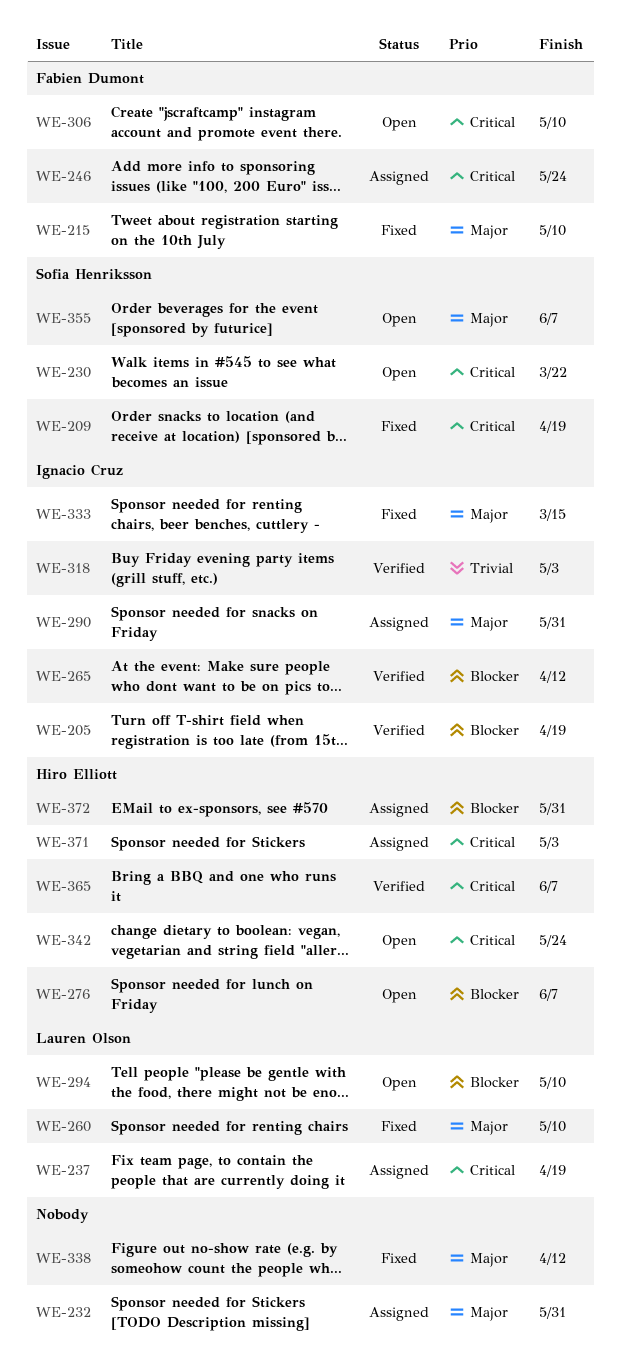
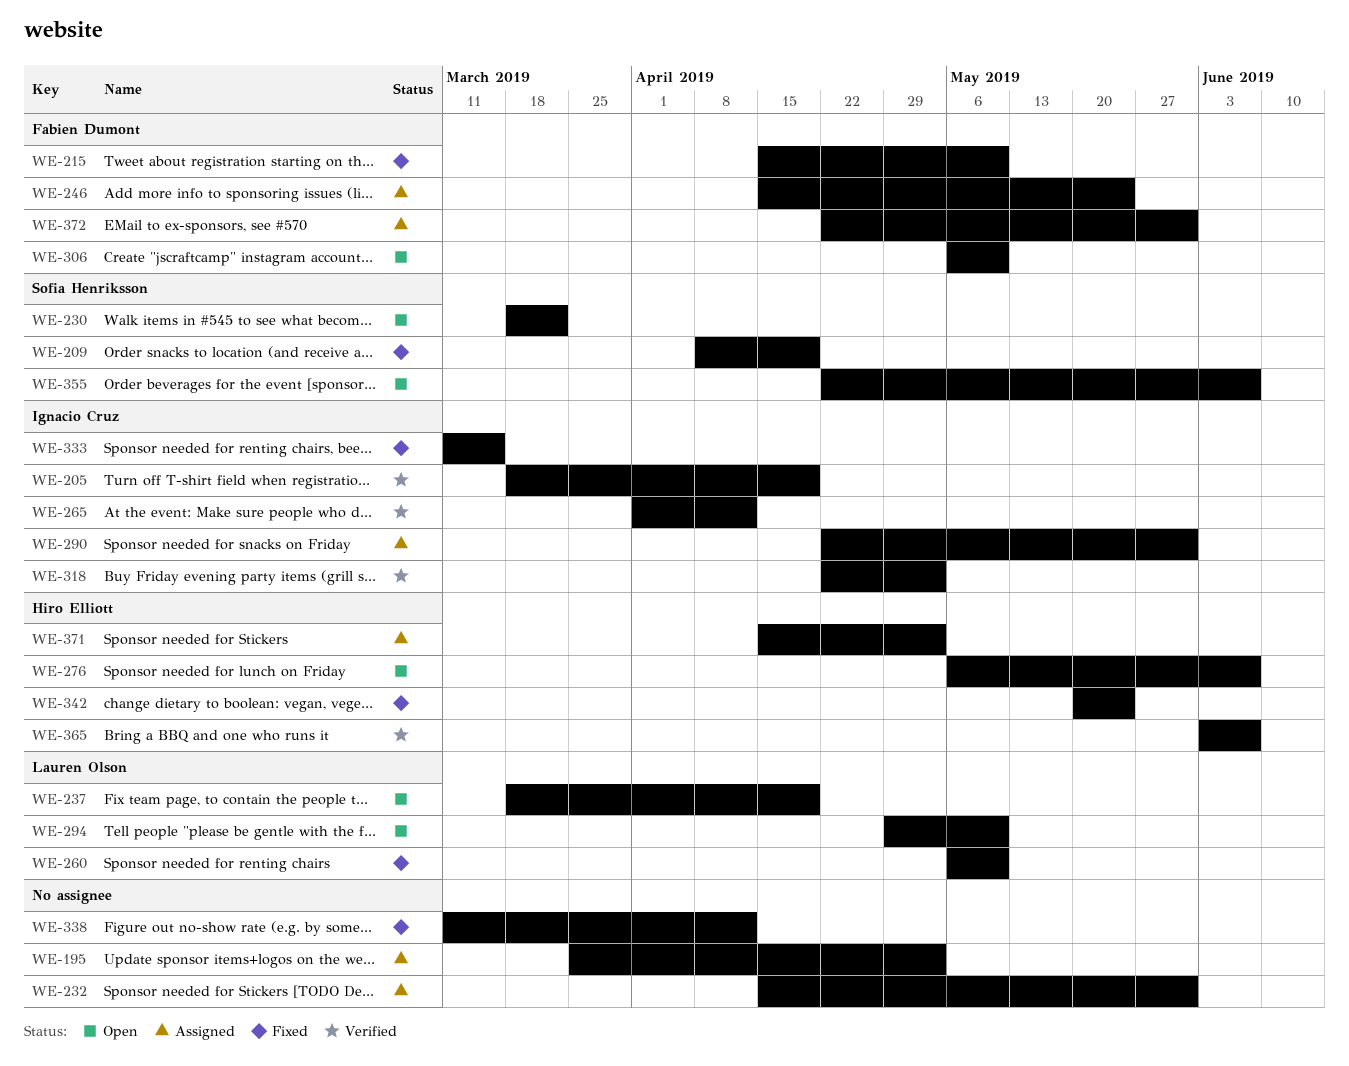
WE-195: none -> present
WE-237, status: Assigned -> Open
WE-342, status: Open -> Fixed
WE-372, owner: Hiro Elliott -> Fabien Dumont

